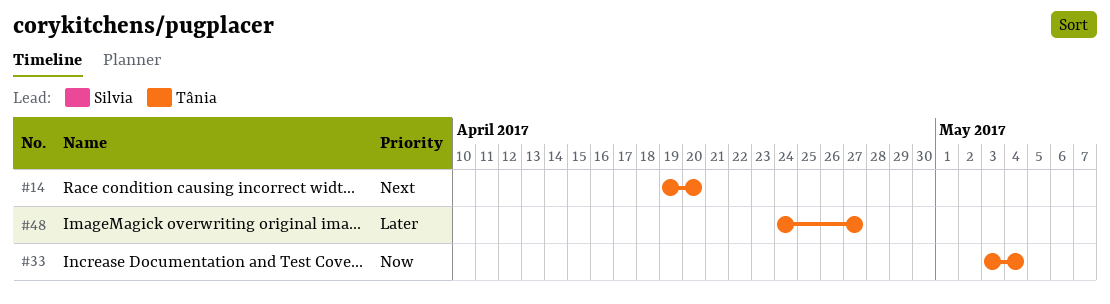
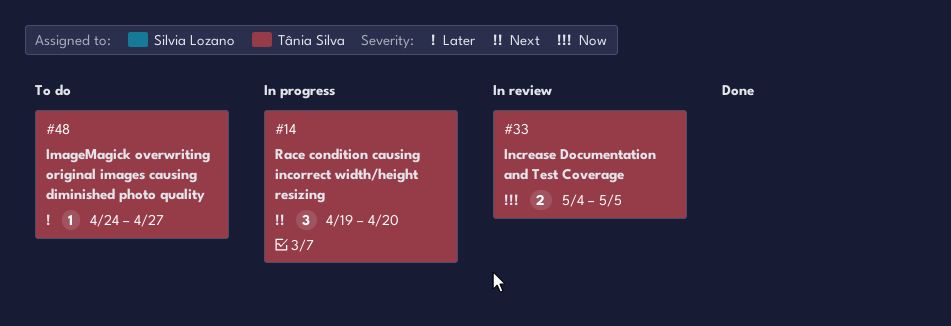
#33, start: May 3 -> May 4
#33, due: May 4 -> May 5

